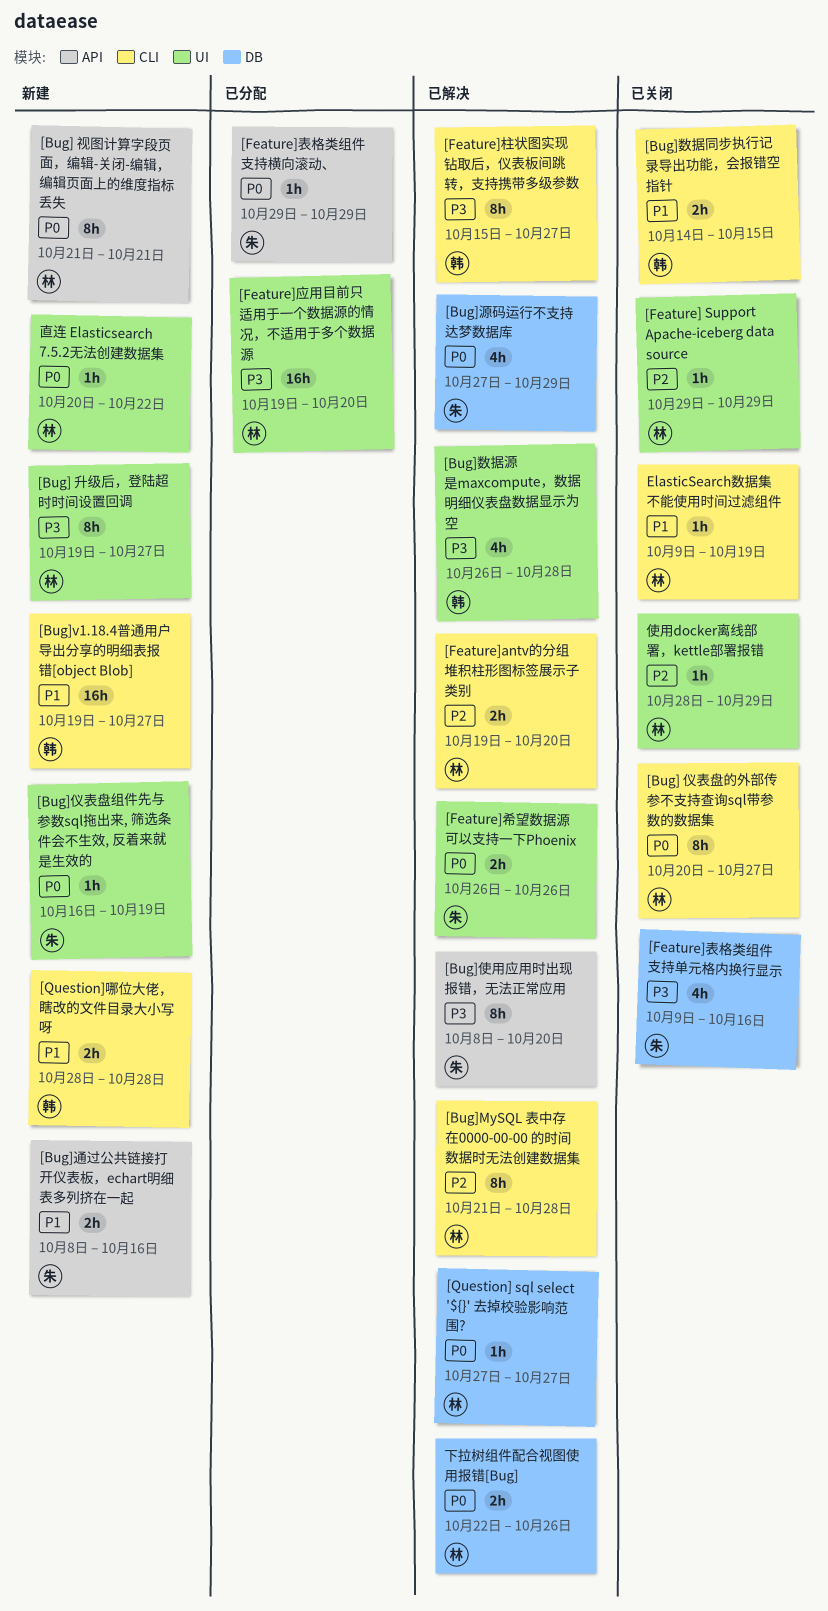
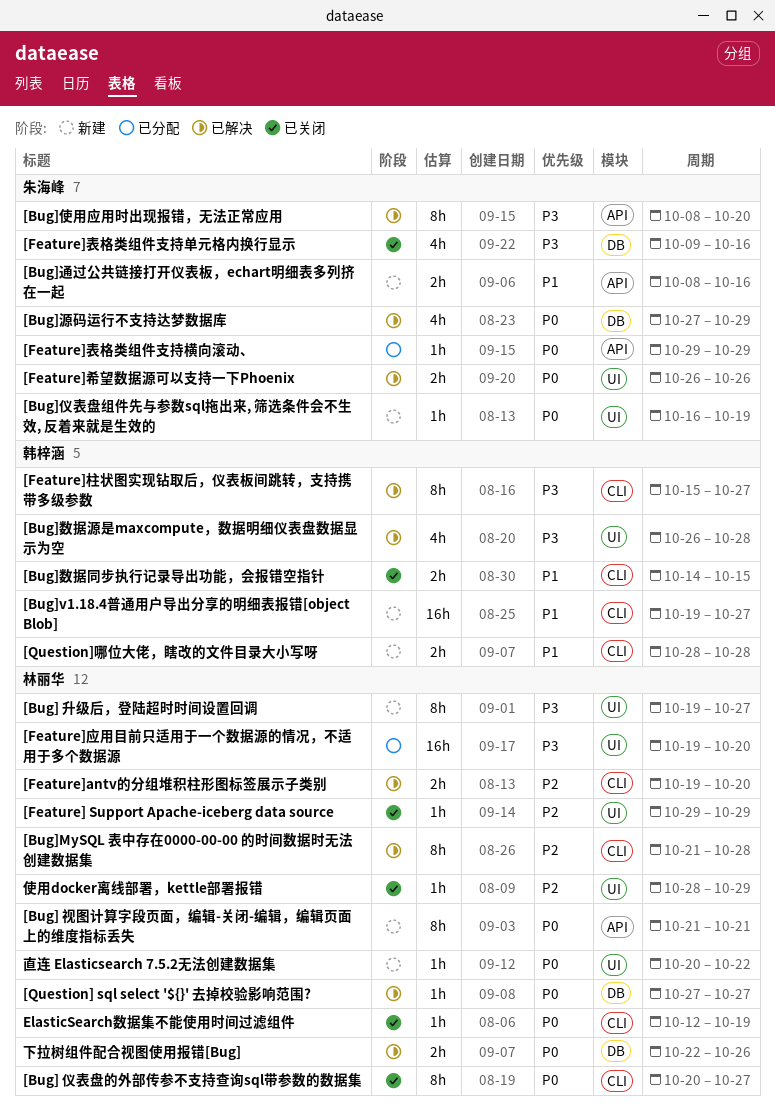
ElasticSearch数据集不能使用时间过滤组件, priority: P1 -> P0
ElasticSearch数据集不能使用时间过滤组件, start: Oct 9 -> Oct 12

